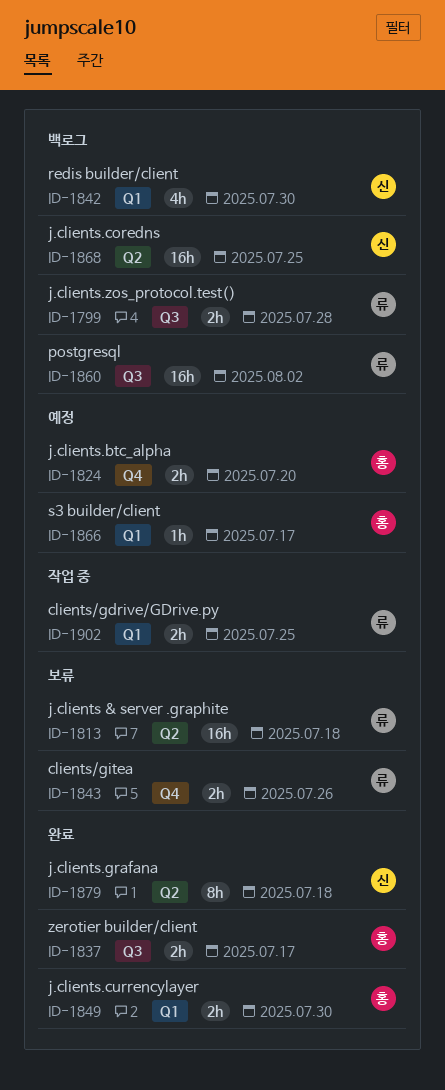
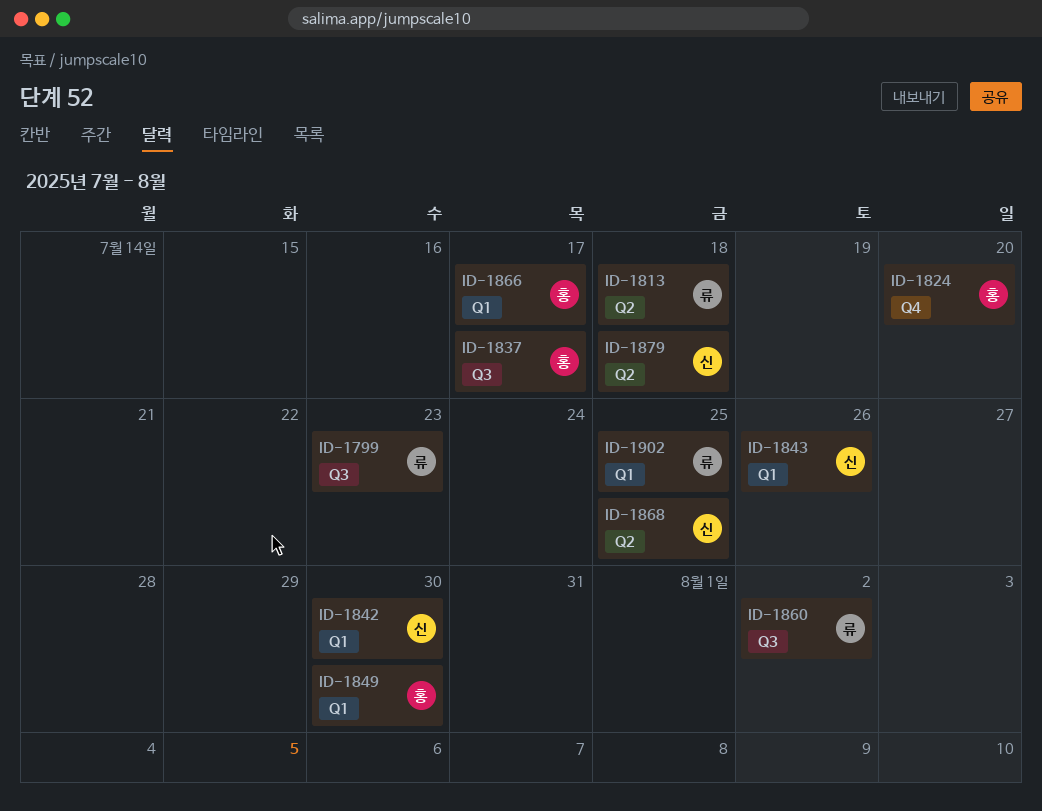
ID-1799, due: Jul 28 -> Jul 23
ID-1843, owner: 류 -> 신
ID-1843, label: Q4 -> Q1

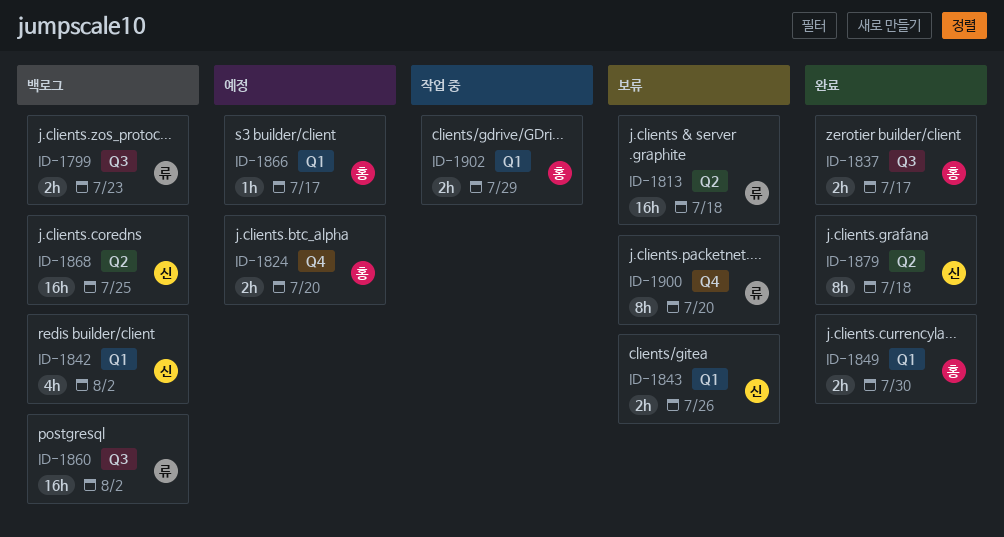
ID-1842, due: Jul 30 -> Aug 2
ID-1900: none -> present
ID-1902, owner: 류 -> 홍
ID-1902, due: Jul 25 -> Jul 29

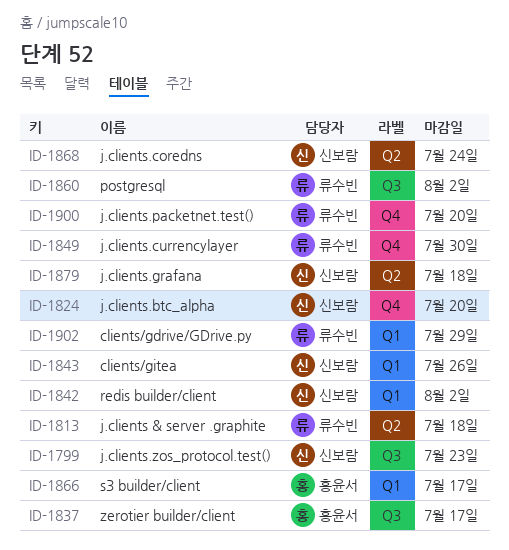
ID-1799, owner: 류수빈 -> 신보람
ID-1824, owner: 홍윤서 -> 신보람
ID-1849, owner: 홍윤서 -> 류수빈
ID-1849, label: Q1 -> Q4
ID-1868, due: Jul 25 -> Jul 24
ID-1902, owner: 홍윤서 -> 류수빈

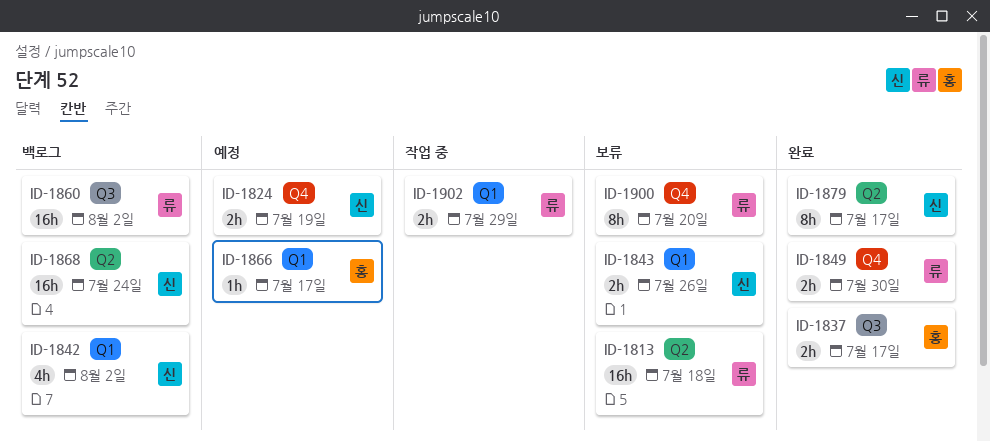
ID-1799: present -> none
ID-1824, due: Jul 20 -> Jul 19
ID-1879, due: Jul 18 -> Jul 17

